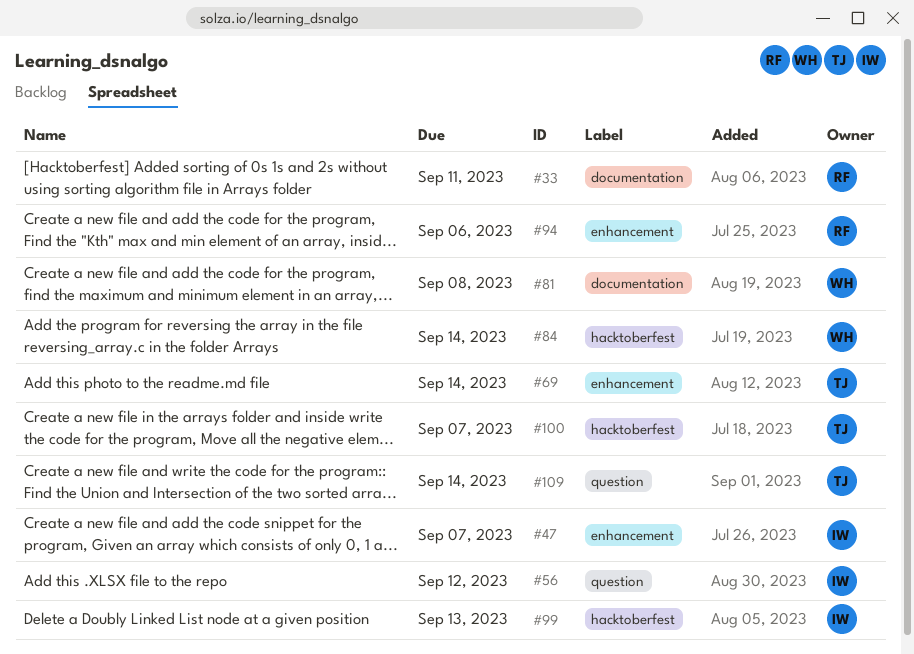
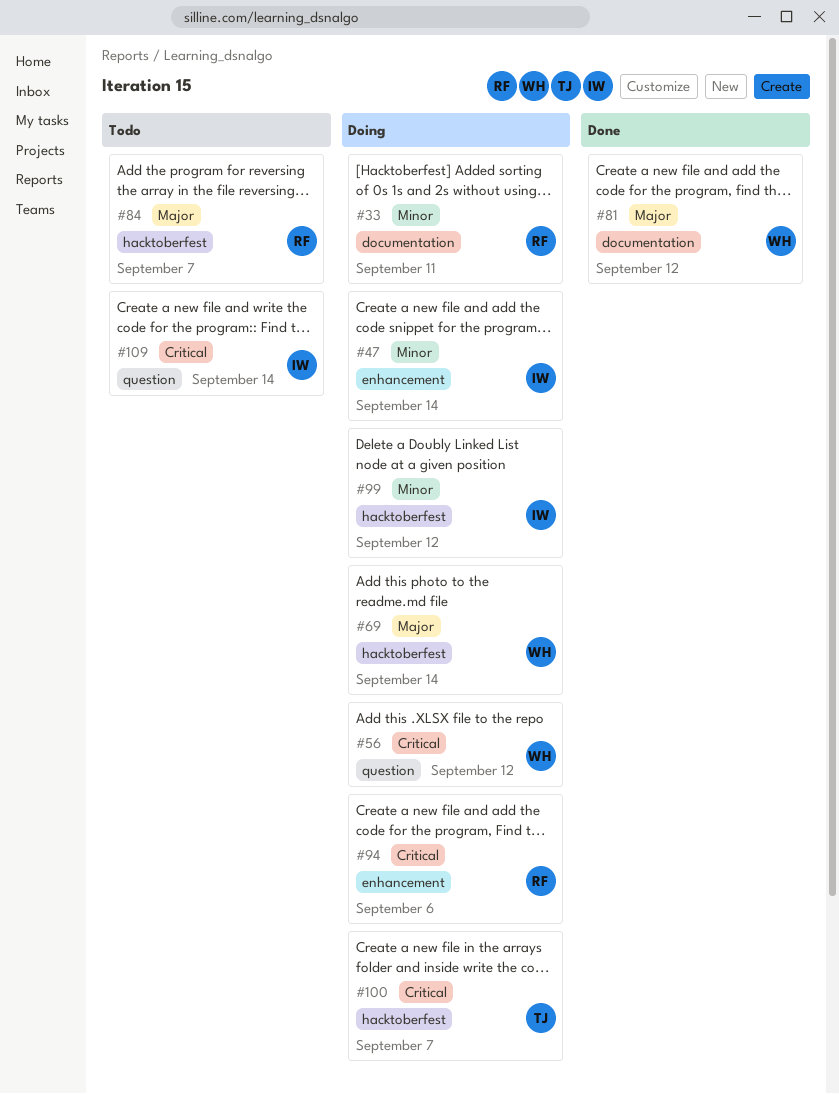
#47, due: Sep 7 -> Sep 14
#56, owner: IW -> WH
#69, owner: TJ -> WH
#69, label: enhancement -> hacktoberfest
#81, due: Sep 8 -> Sep 12
#84, owner: WH -> RF
#84, due: Sep 14 -> Sep 7
#99, due: Sep 13 -> Sep 12
#109, owner: TJ -> IW

